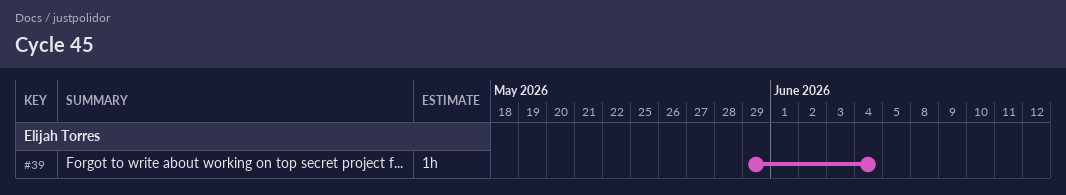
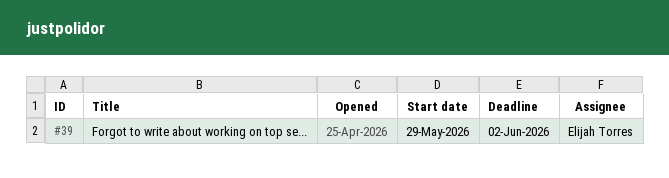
#39, due: Jun 4 -> Jun 2

